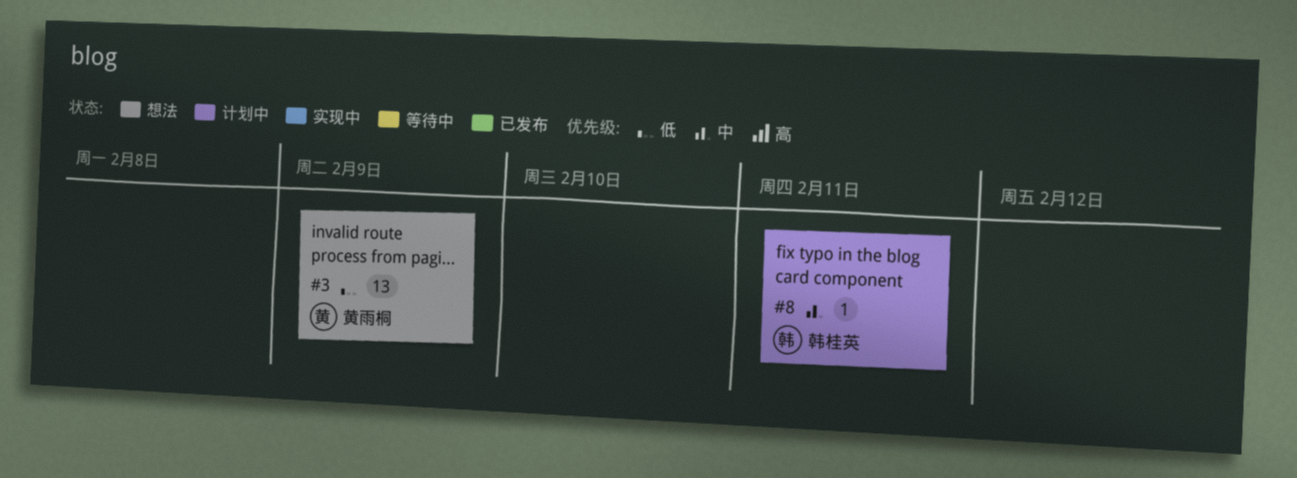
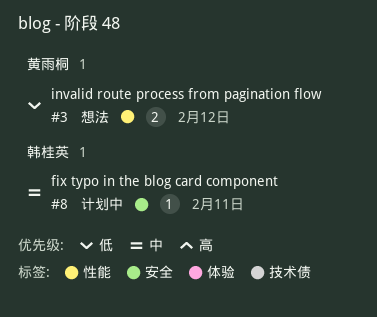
#3, estimate: 13 -> 2
#3, due: Feb 9 -> Feb 12

